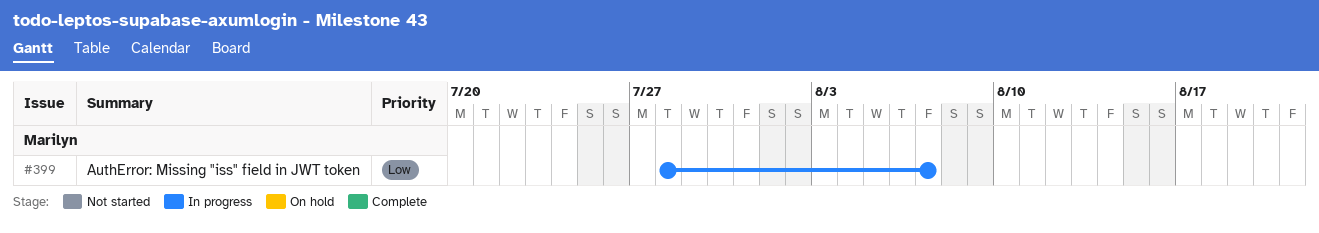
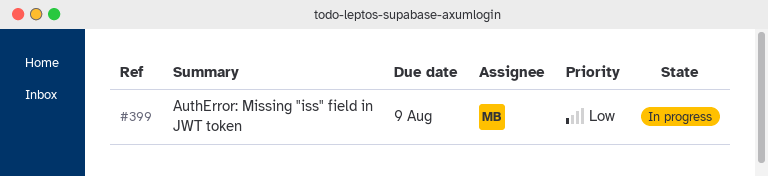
#399, due: Aug 7 -> Aug 9

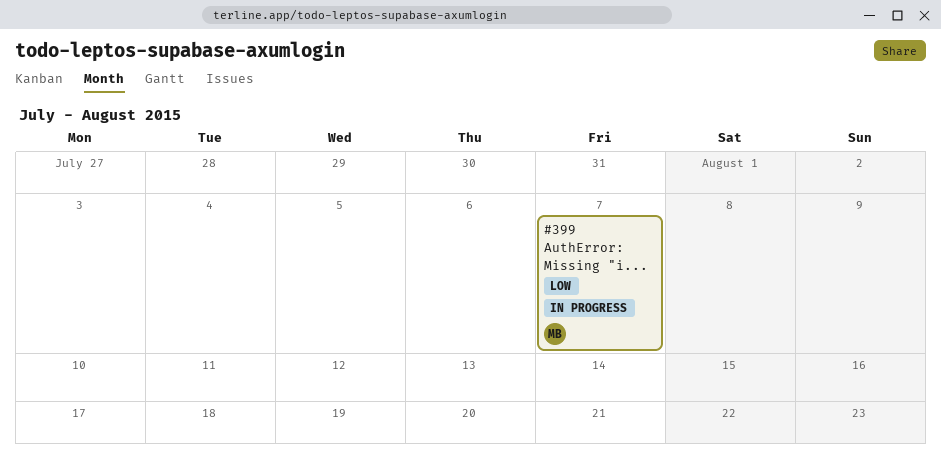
#399, due: Aug 9 -> Aug 7

